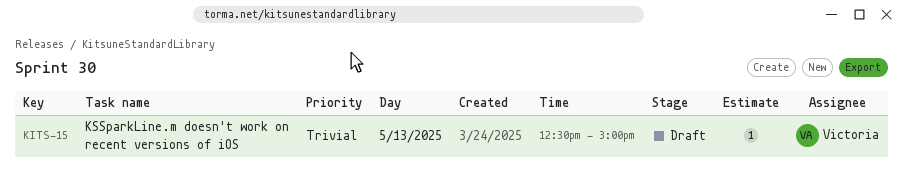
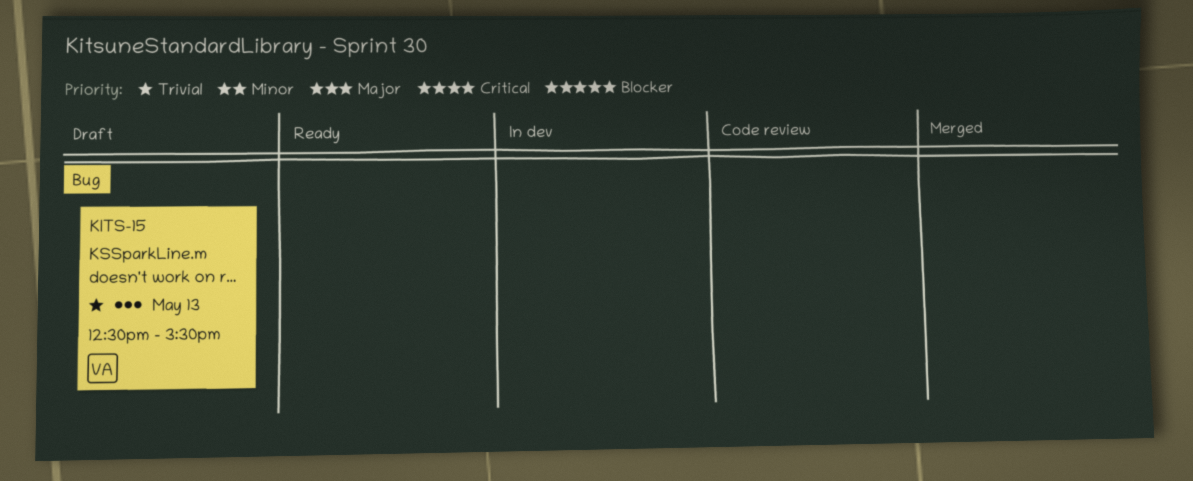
KITS-15, estimate: 1 -> 3
KITS-15, ends: 15:00 -> 15:30

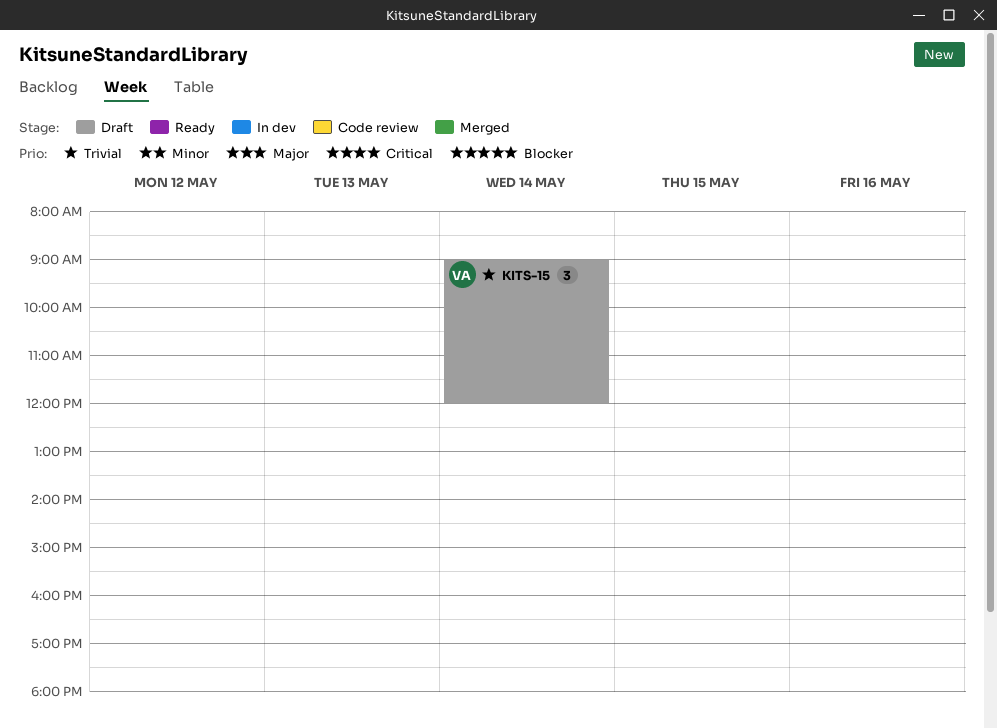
KITS-15, day: May 13 -> May 14
KITS-15, begins: 12:30 -> 09:00
KITS-15, ends: 15:30 -> 12:00

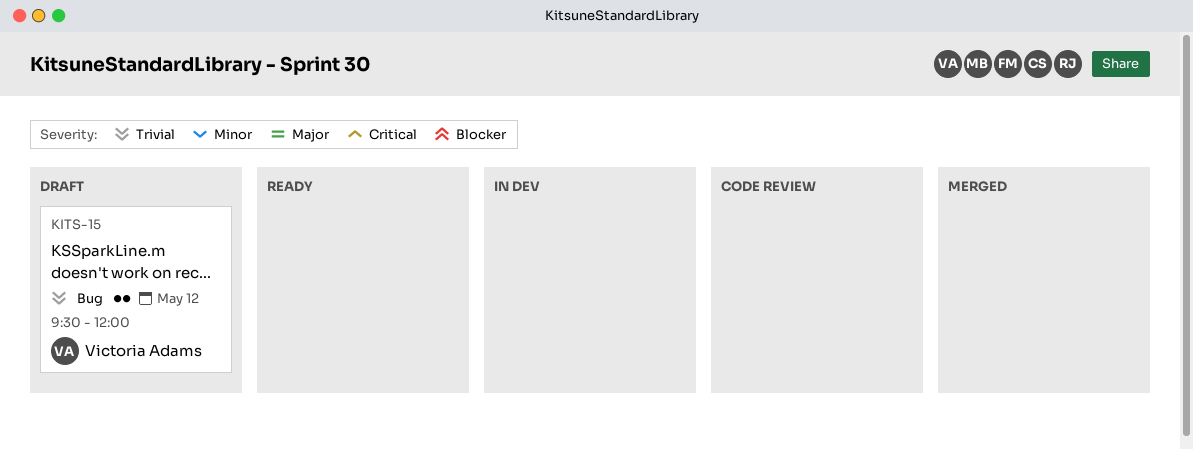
KITS-15, estimate: 3 -> 2
KITS-15, day: May 14 -> May 12
KITS-15, begins: 09:00 -> 09:30

